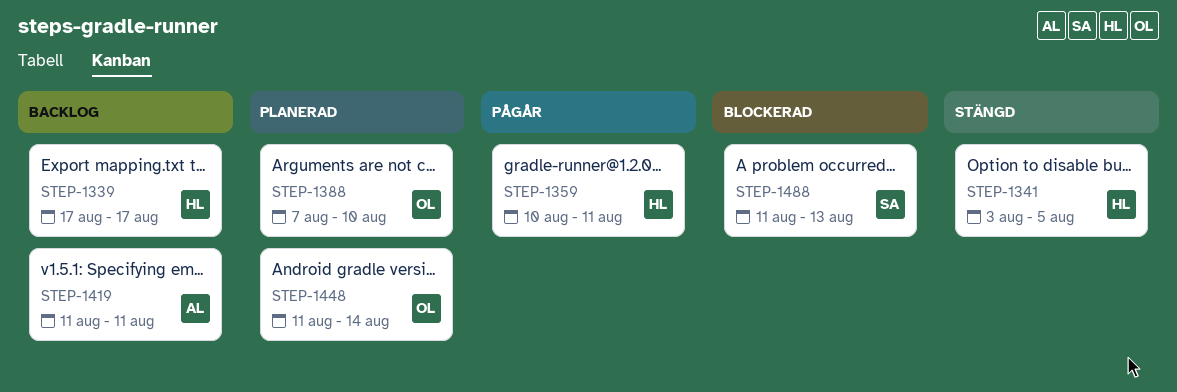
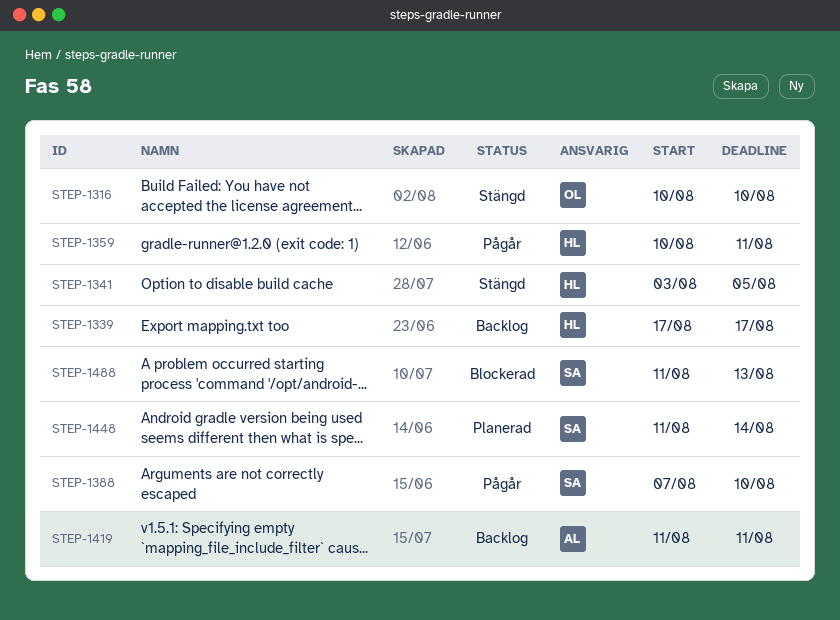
STEP-1316: none -> present
STEP-1388, status: Planerad -> Pågår
STEP-1388, owner: OL -> SA
STEP-1448, owner: OL -> SA

